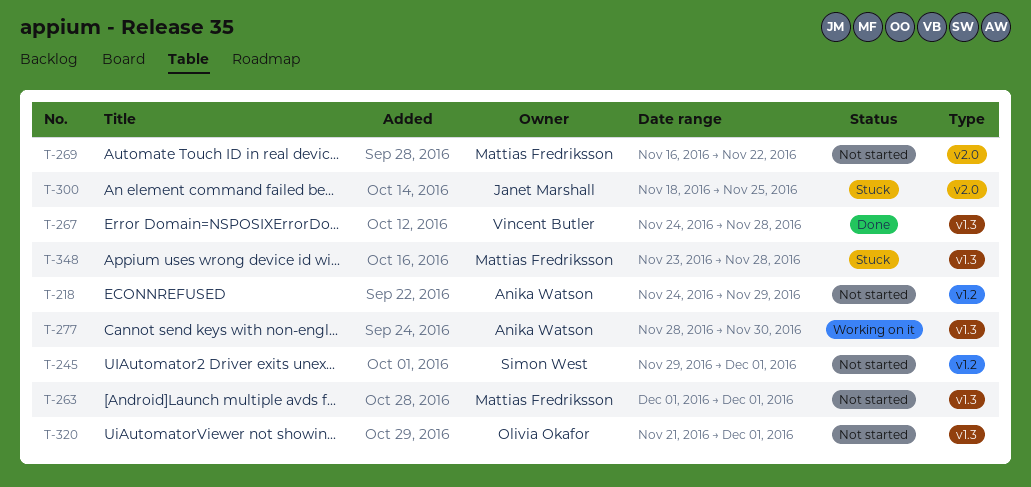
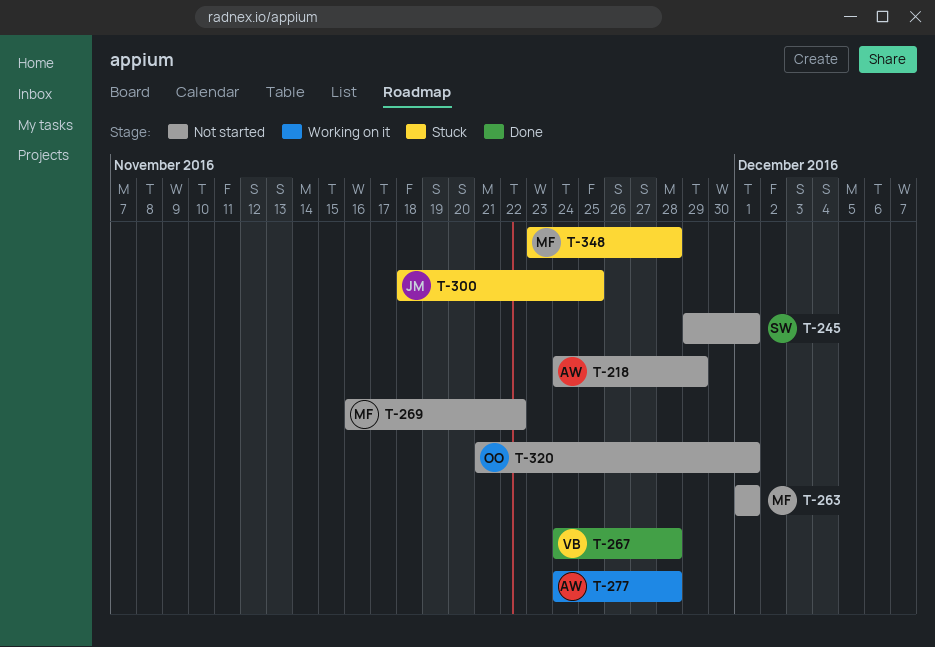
T-277, start: Nov 28 -> Nov 24
T-277, due: Nov 30 -> Nov 28

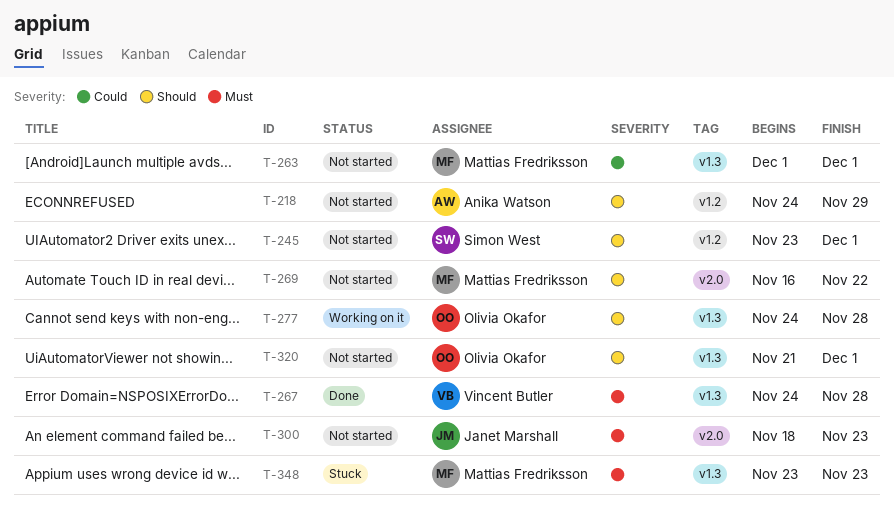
T-245, start: Nov 29 -> Nov 23
T-277, owner: Anika Watson -> Olivia Okafor
T-300, status: Stuck -> Not started
T-300, due: Nov 25 -> Nov 23
T-348, due: Nov 28 -> Nov 23

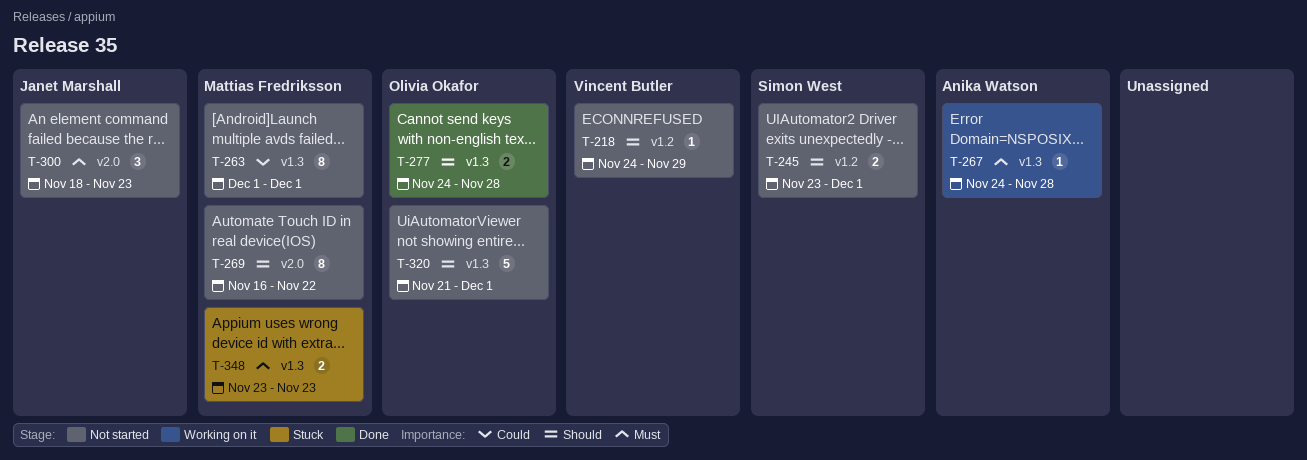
T-218, owner: Anika Watson -> Vincent Butler
T-267, status: Done -> Working on it
T-267, owner: Vincent Butler -> Anika Watson
T-277, status: Working on it -> Done

